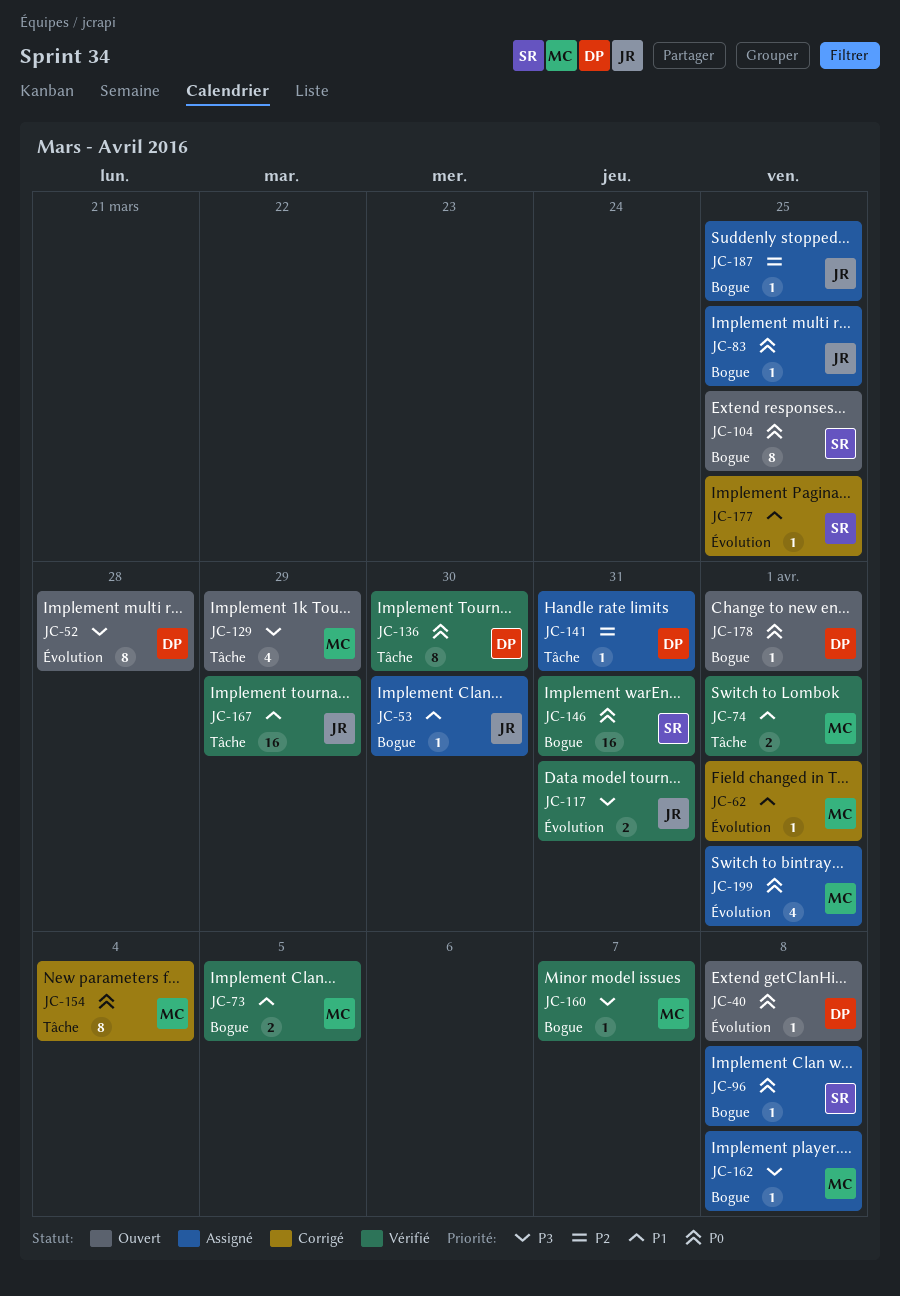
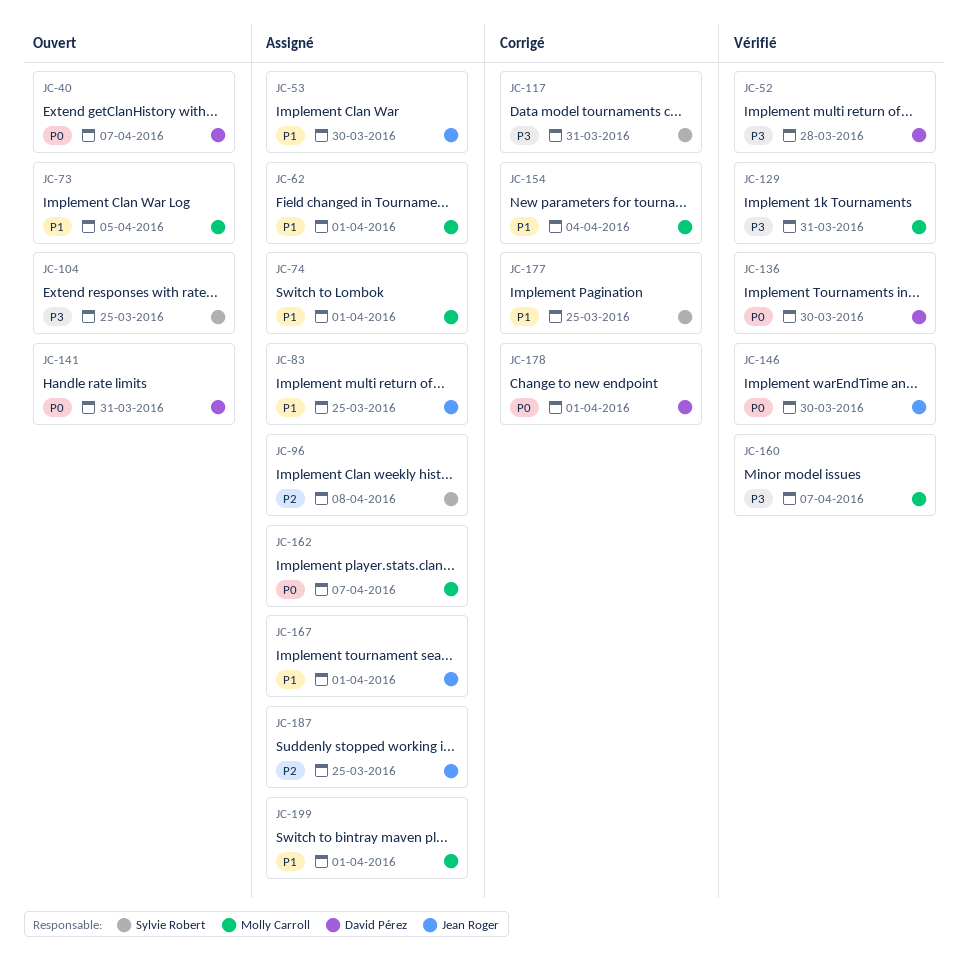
JC-40, due: Apr 8 -> Apr 7
JC-52, status: Ouvert -> Vérifié
JC-62, status: Corrigé -> Assigné
JC-73, status: Vérifié -> Ouvert
JC-74, status: Vérifié -> Assigné
JC-83, priority: P0 -> P1
JC-96, priority: P0 -> P2
JC-104, priority: P0 -> P3
JC-117, status: Vérifié -> Corrigé
JC-117, owner: Jean Roger -> Sylvie Robert
JC-129, status: Ouvert -> Vérifié
JC-129, due: Mar 29 -> Mar 31
JC-141, status: Assigné -> Ouvert
JC-141, priority: P2 -> P0
JC-146, owner: Sylvie Robert -> Jean Roger
JC-146, due: Mar 31 -> Mar 30
JC-154, priority: P0 -> P1
JC-162, priority: P3 -> P0
JC-162, due: Apr 8 -> Apr 7
JC-167, status: Vérifié -> Assigné
JC-167, due: Mar 29 -> Apr 1
JC-178, status: Ouvert -> Corrigé
JC-199, priority: P0 -> P1

